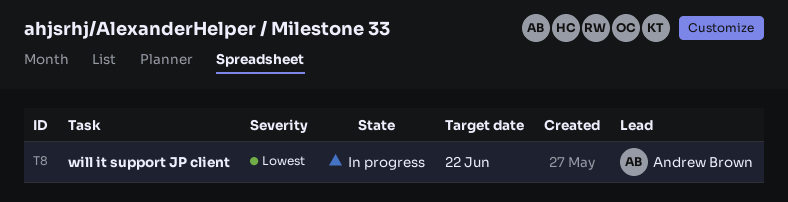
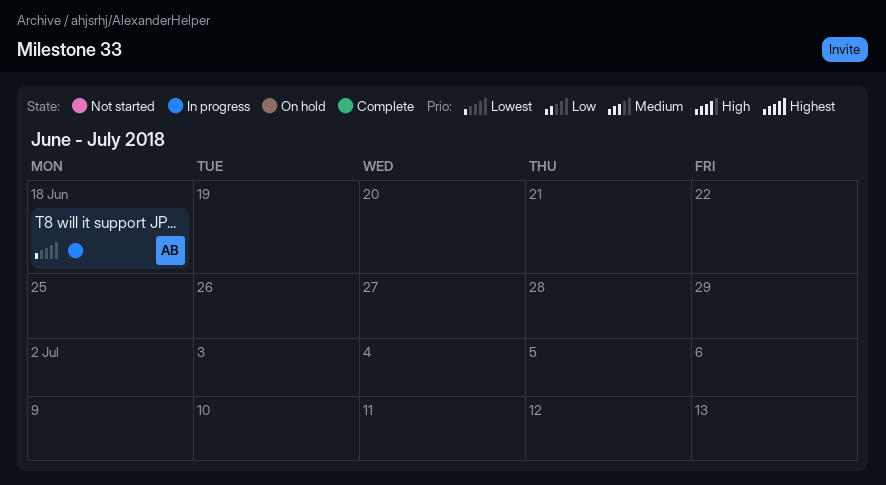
T8, due: Jun 22 -> Jun 18

